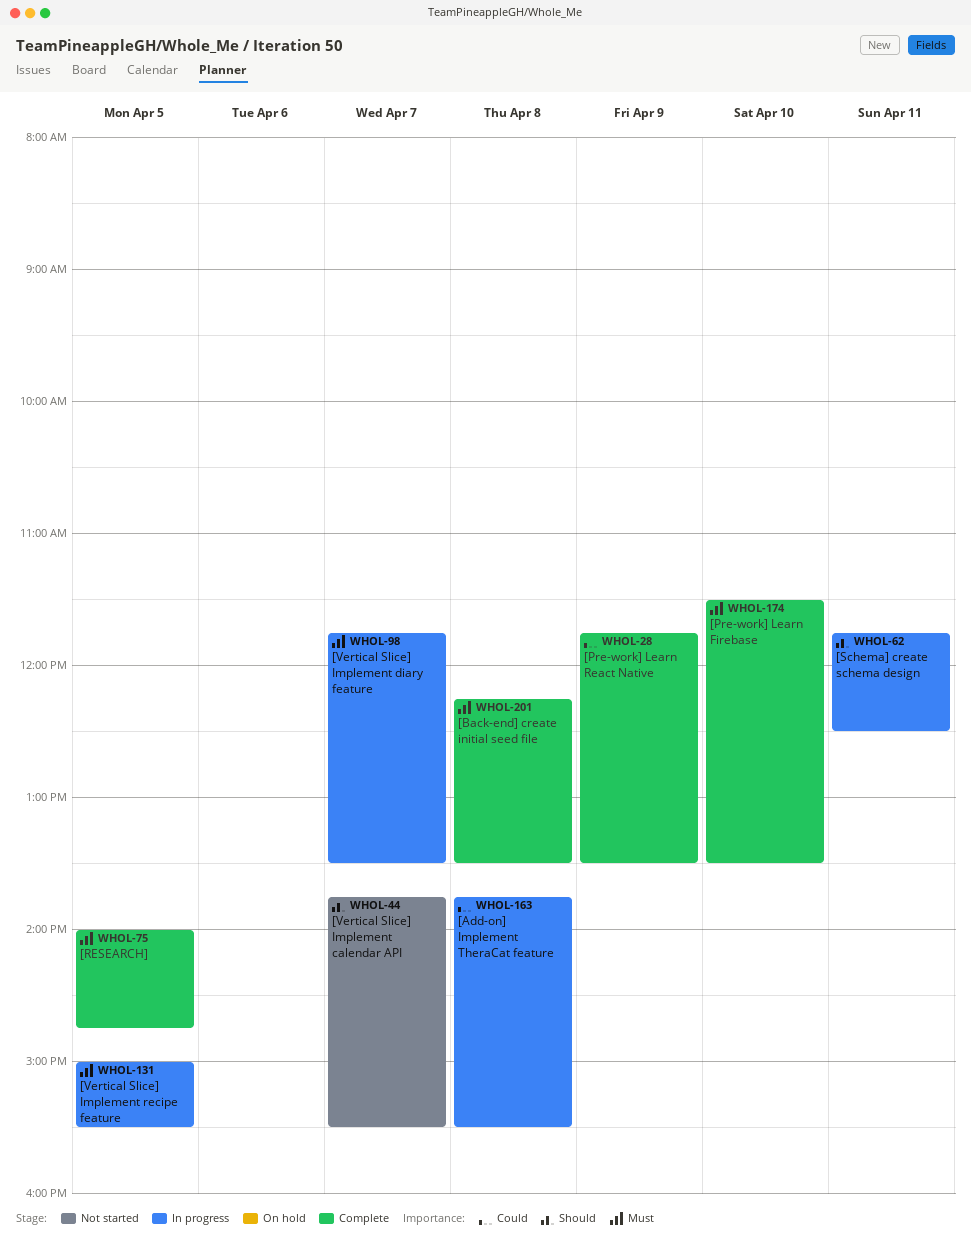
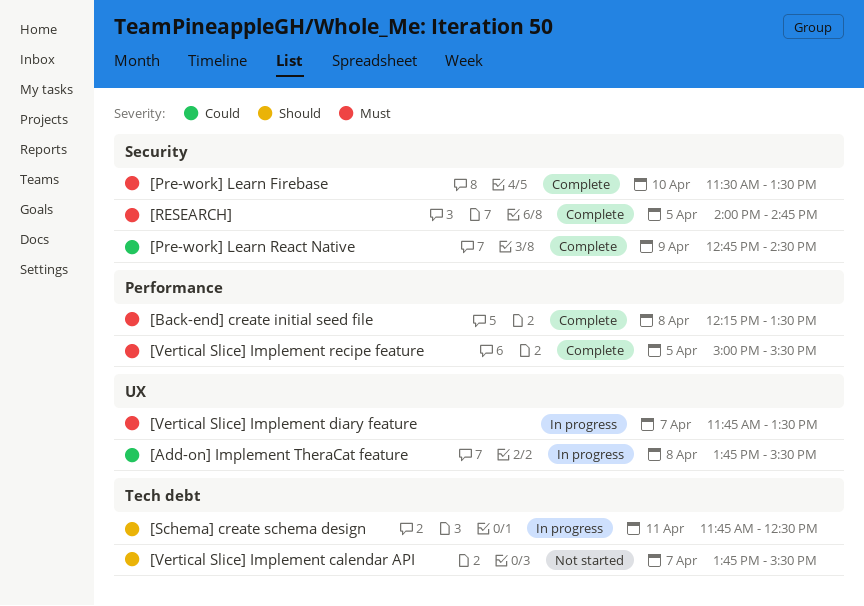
[Pre-work] Learn React Native, begins: 11:45 -> 12:45
[Pre-work] Learn React Native, ends: 13:30 -> 14:30
[Vertical Slice] Implement recipe feature, status: In progress -> Complete

